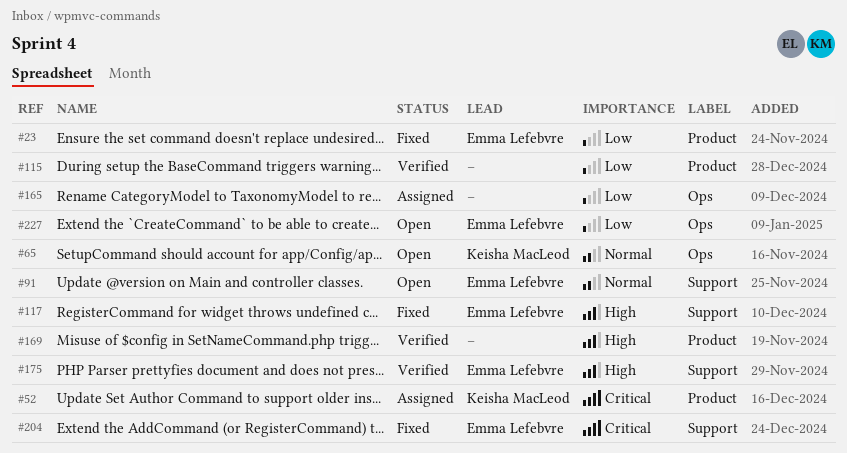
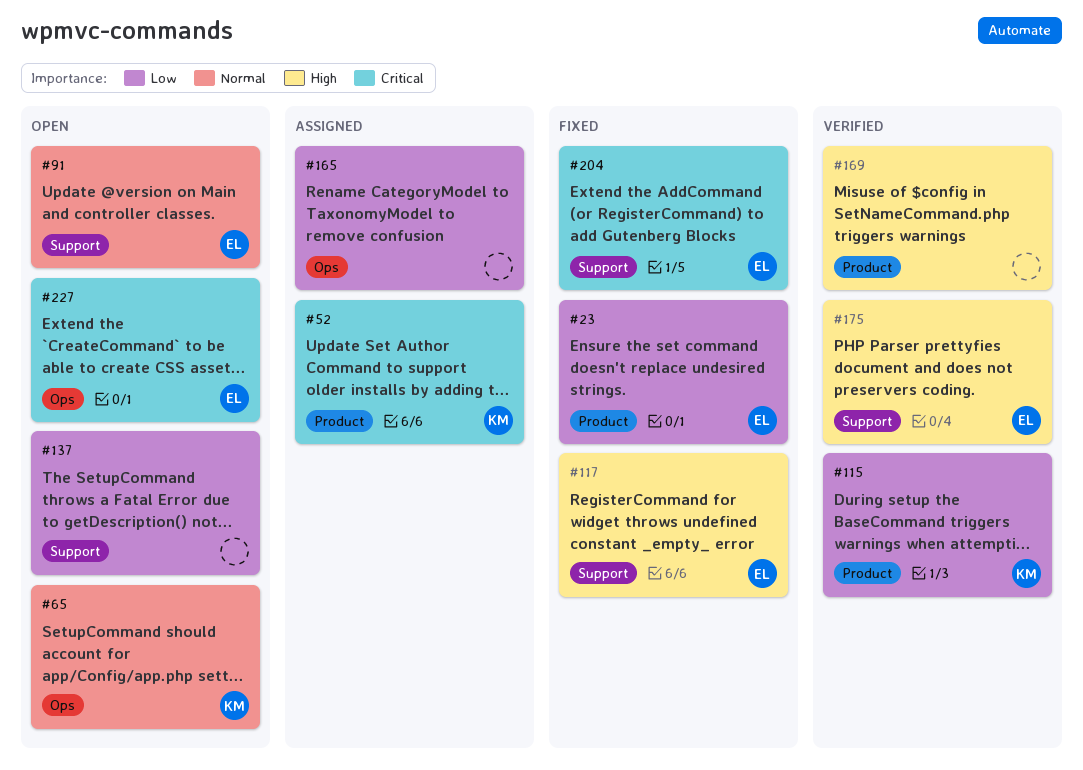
#115, owner: none -> Keisha MacLeod
#137: none -> present
#227, priority: Low -> Critical

